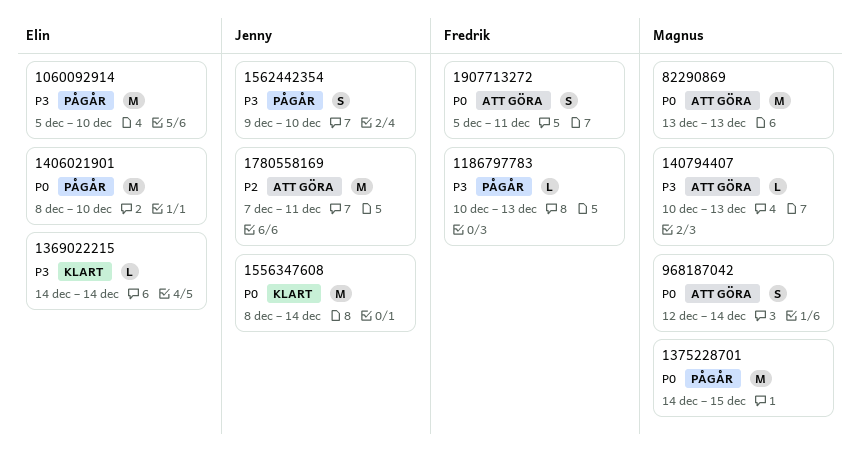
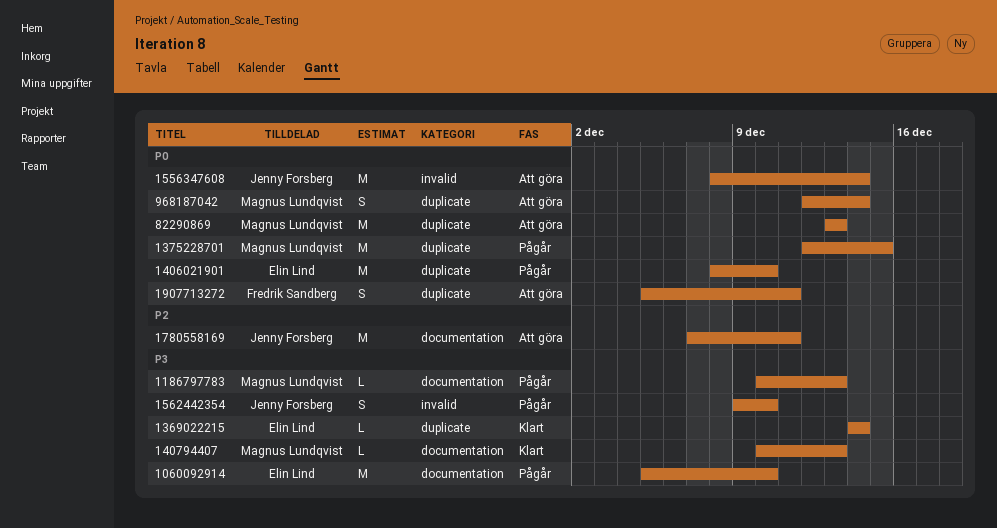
1186797783, owner: Fredrik Sandberg -> Magnus Lundqvist
1375228701, start: Dec 14 -> Dec 12
140794407, status: Att göra -> Klart
1556347608, status: Klart -> Att göra

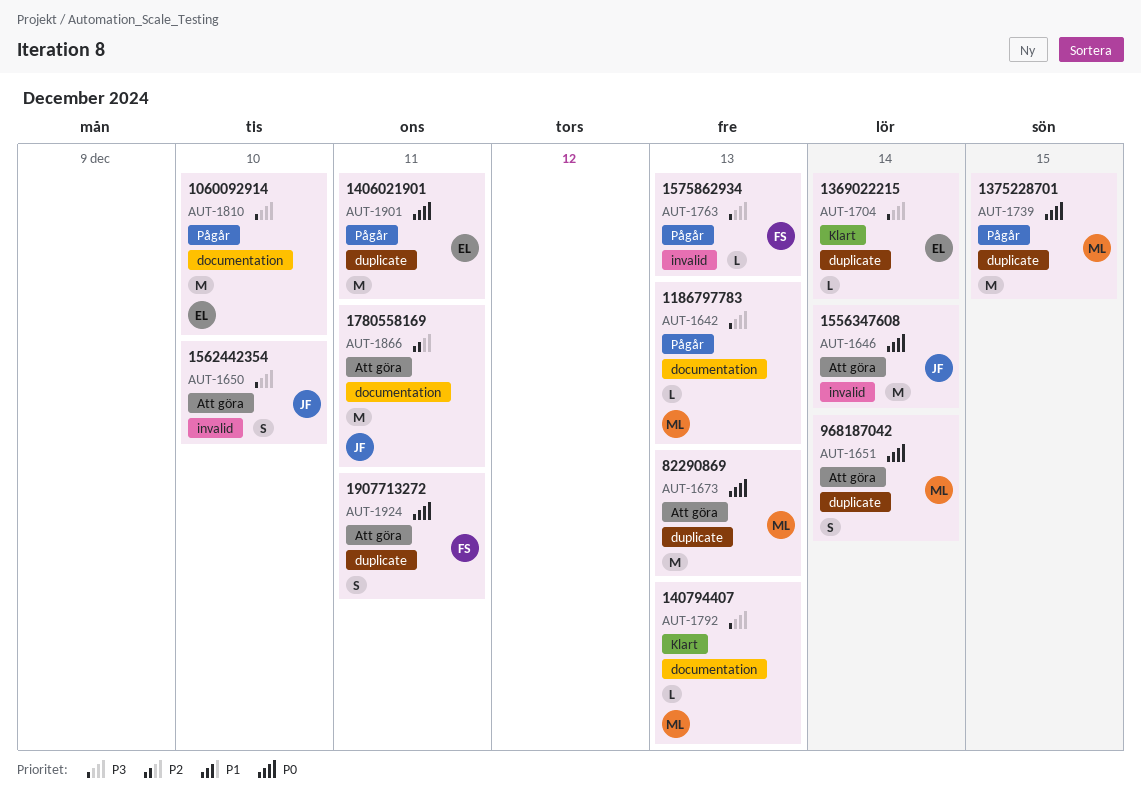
1406021901, due: Dec 10 -> Dec 11
1562442354, status: Pågår -> Att göra
1575862934: none -> present

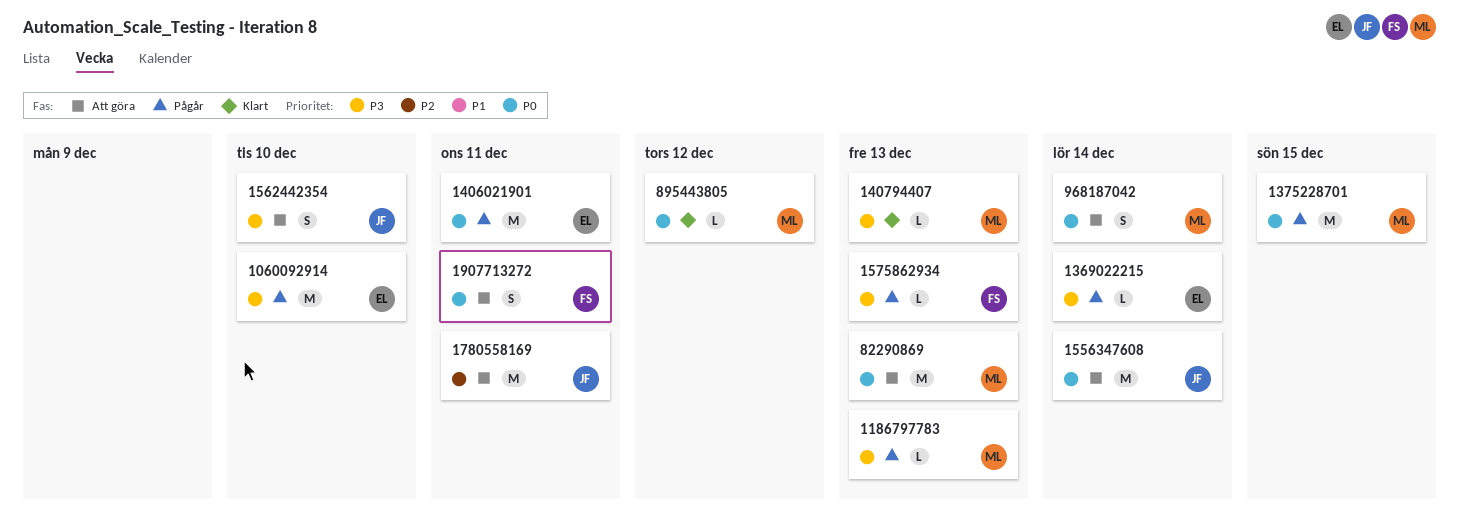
1369022215, status: Klart -> Pågår
895443805: none -> present

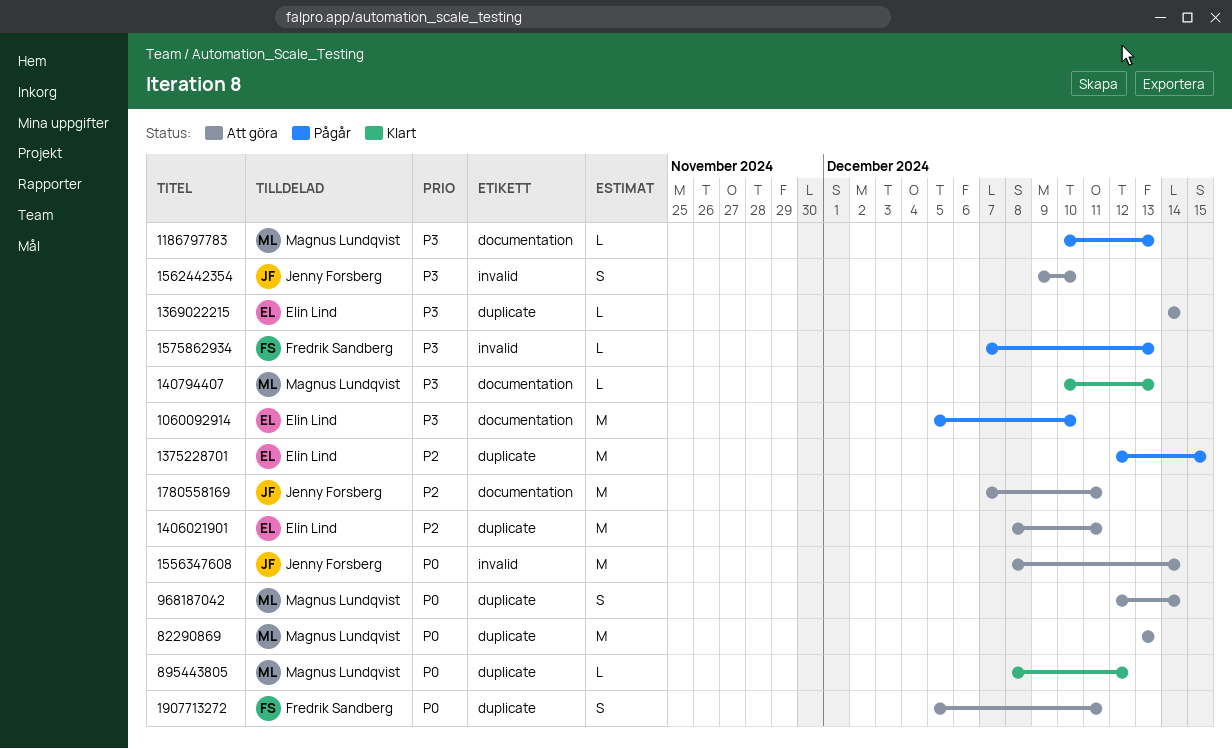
1369022215, status: Pågår -> Att göra
1375228701, owner: Magnus Lundqvist -> Elin Lind
1375228701, priority: P0 -> P2
1406021901, status: Pågår -> Att göra
1406021901, priority: P0 -> P2

